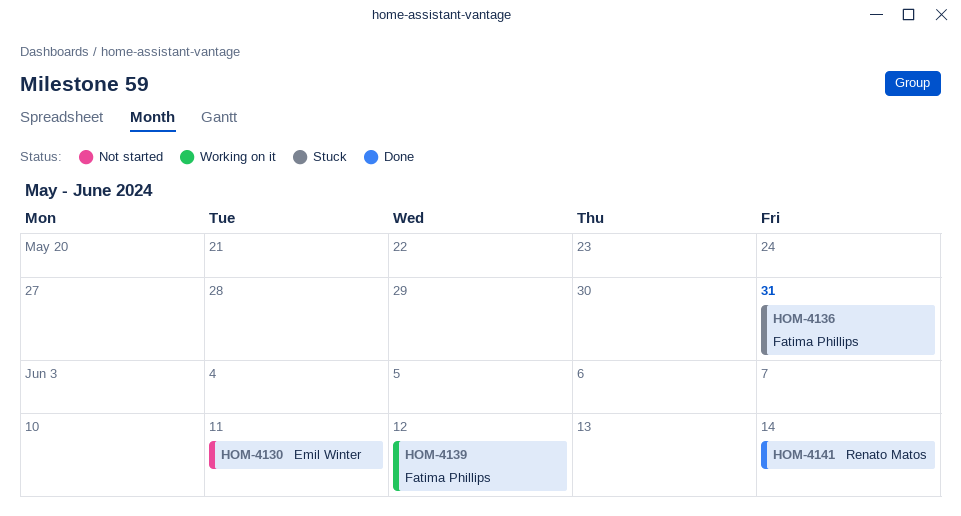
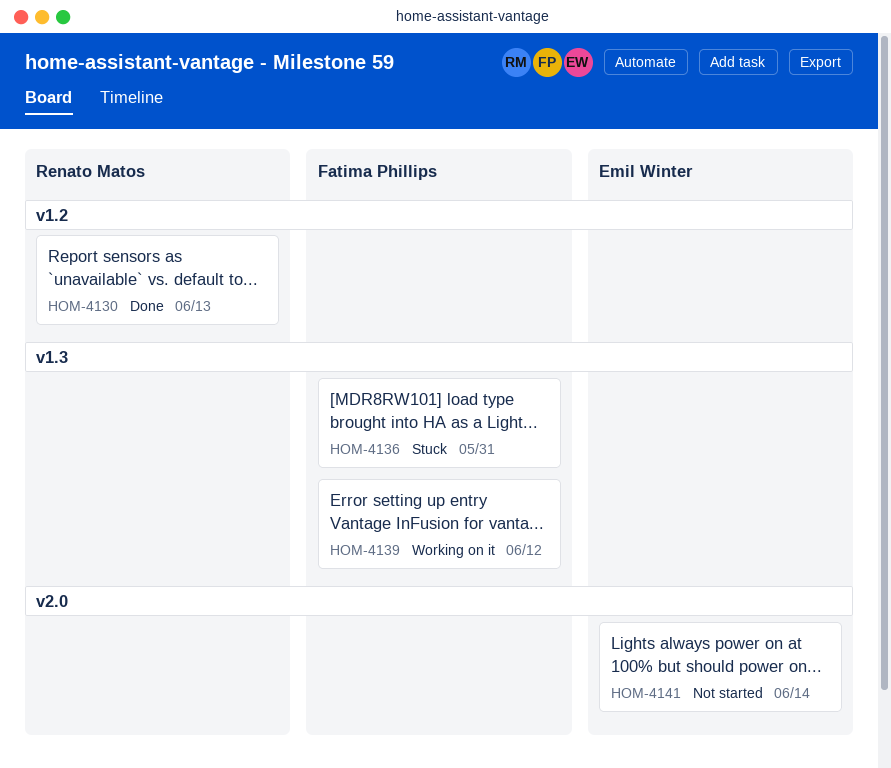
HOM-4130, status: Not started -> Done
HOM-4130, owner: Emil Winter -> Renato Matos
HOM-4130, due: Jun 11 -> Jun 13
HOM-4141, status: Done -> Not started
HOM-4141, owner: Renato Matos -> Emil Winter

